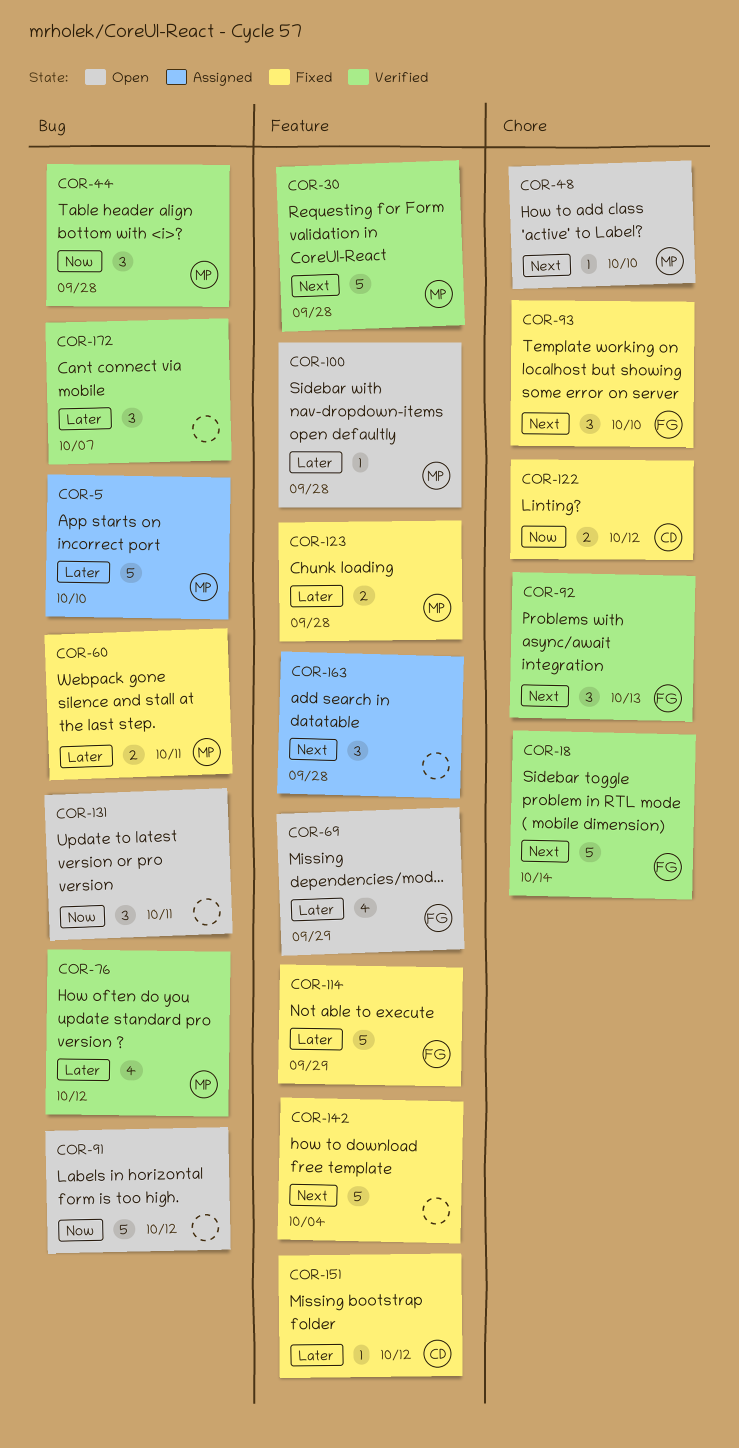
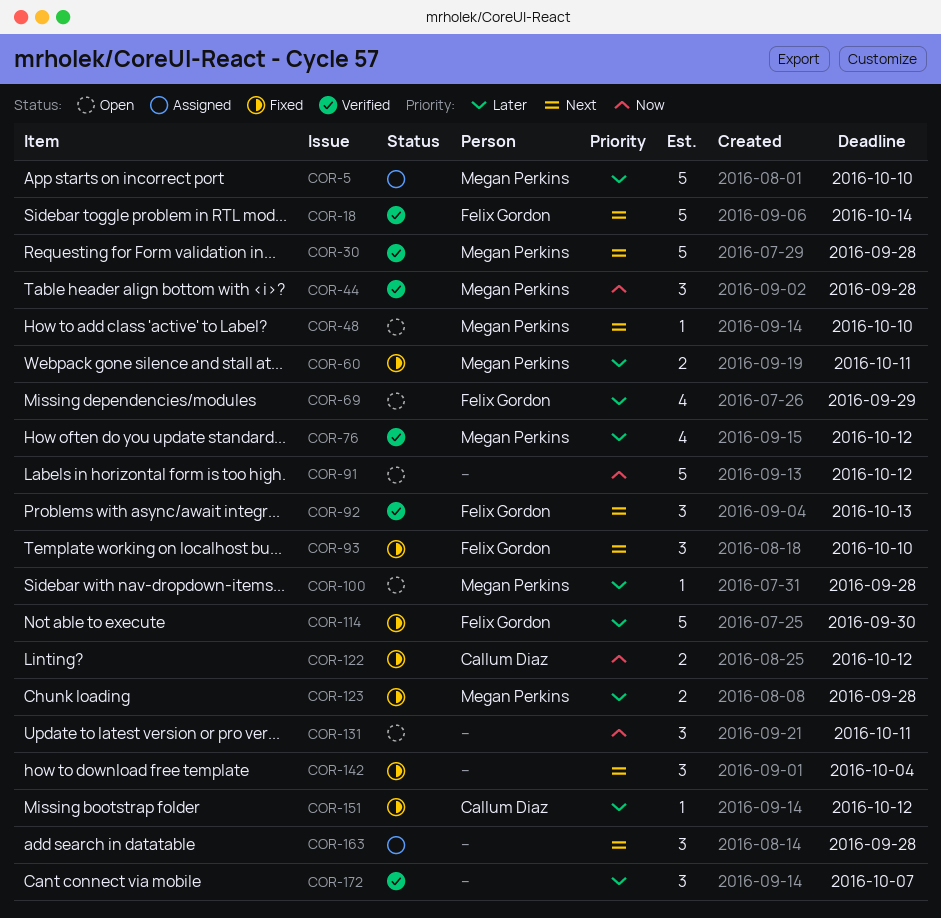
COR-114, due: Sep 29 -> Sep 30
COR-142, estimate: 5 -> 3

